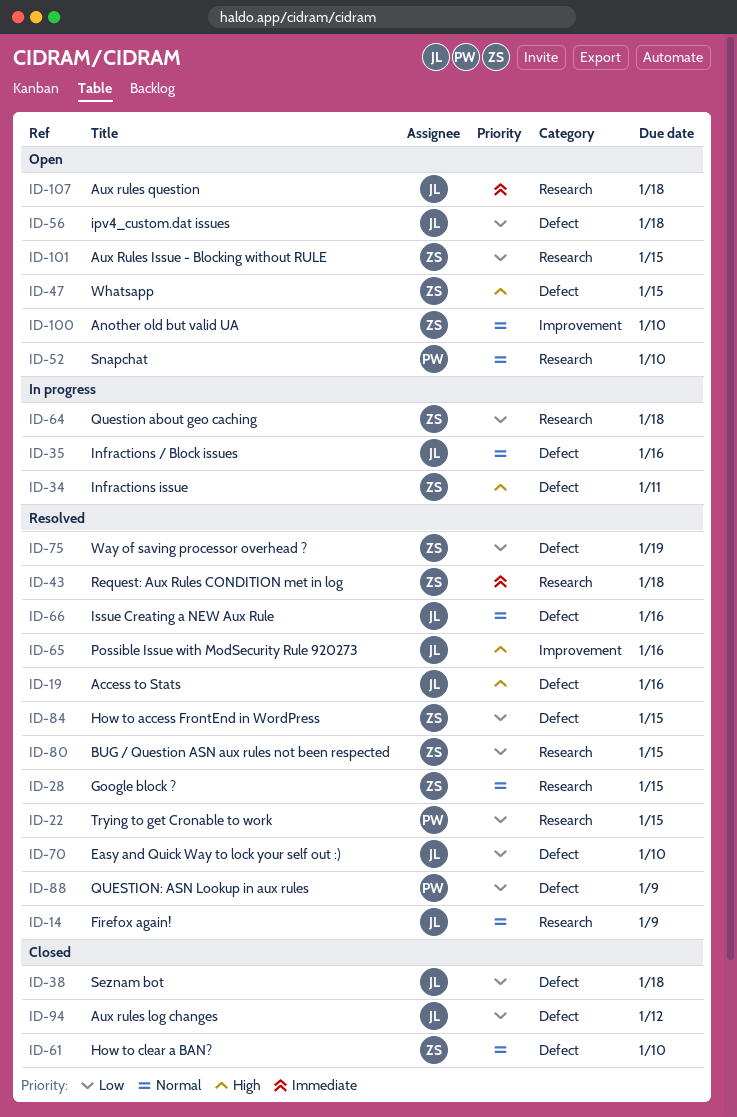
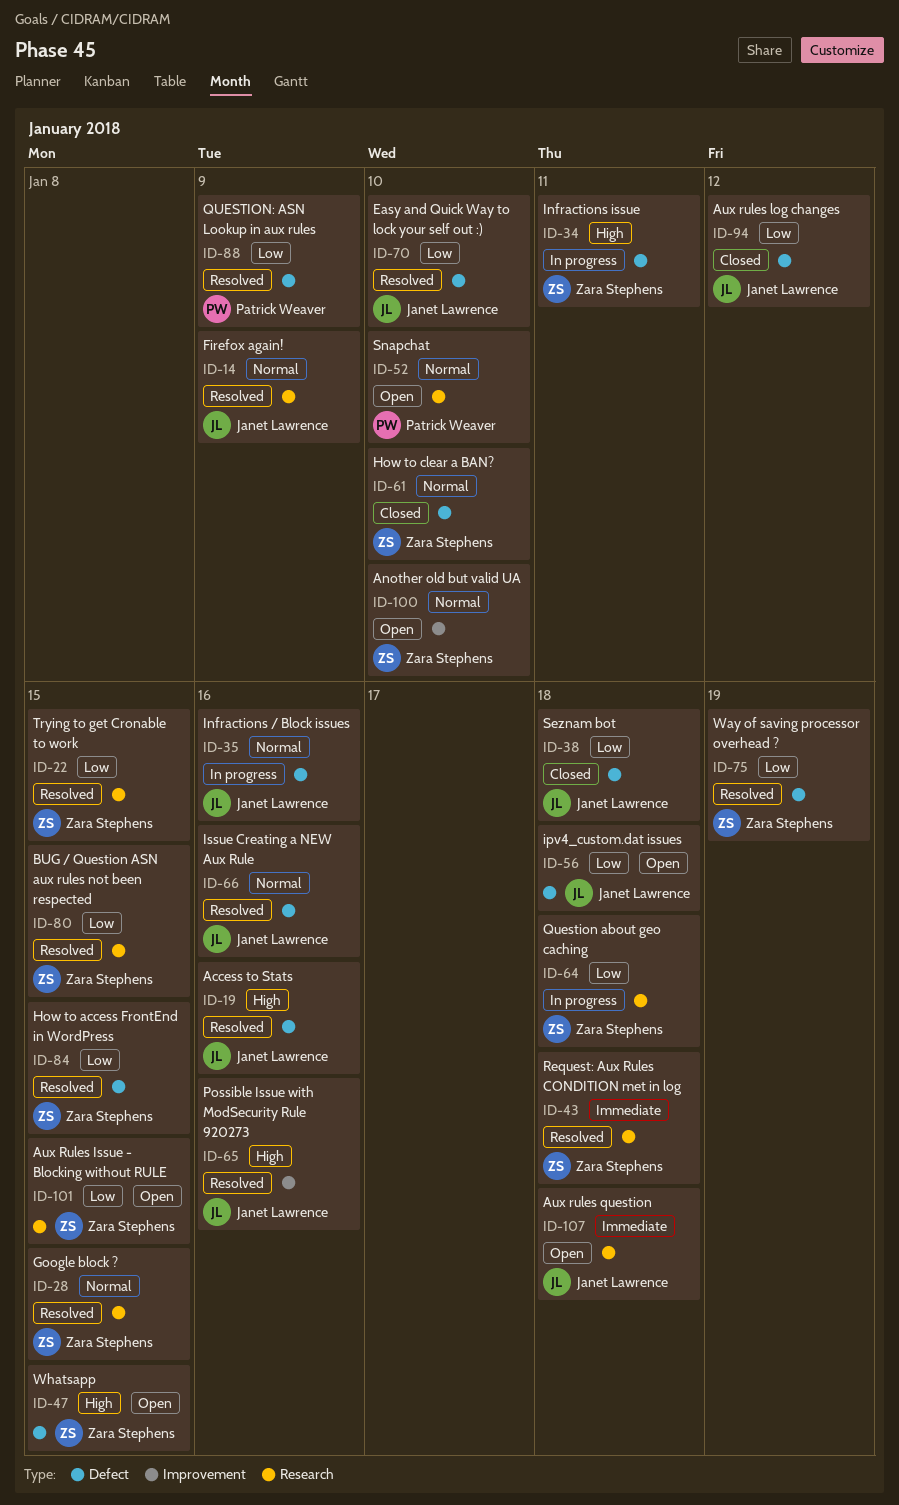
ID-22, owner: Patrick Weaver -> Zara Stephens

